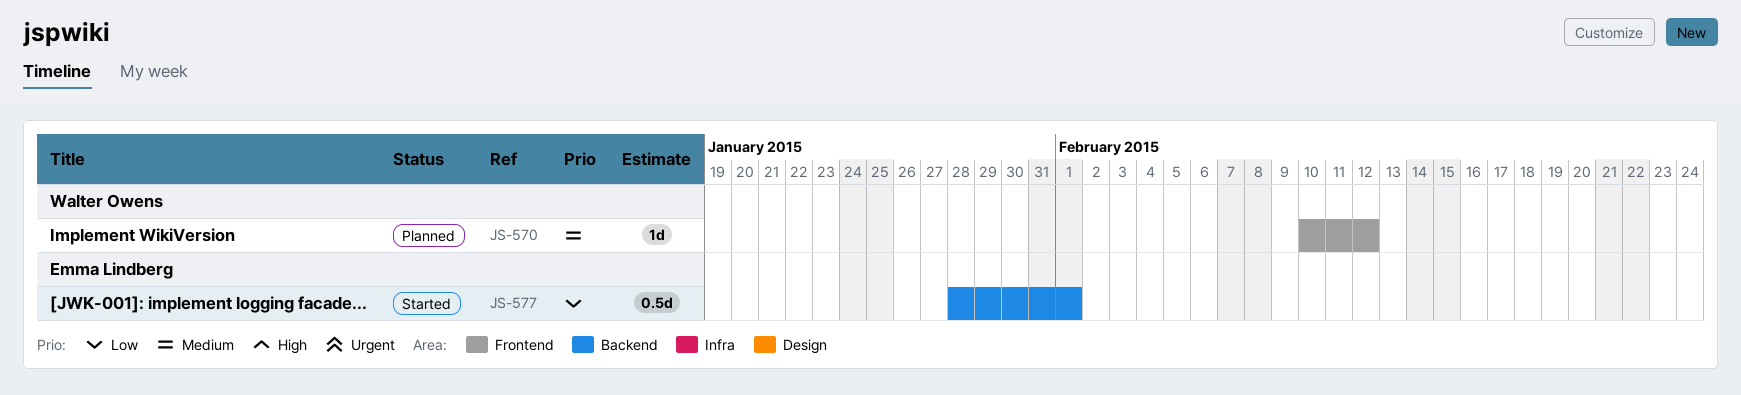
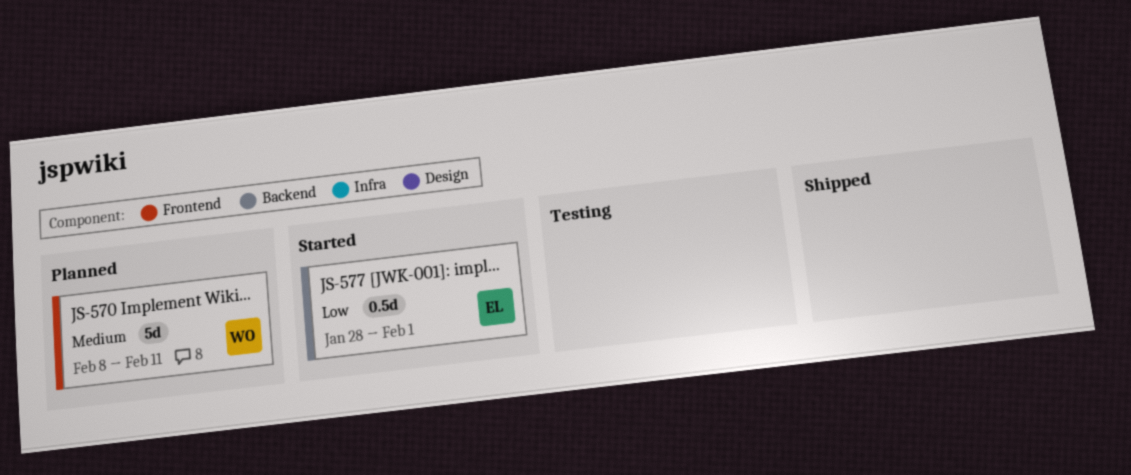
JS-570, estimate: 1d -> 5d
JS-570, start: Feb 10 -> Feb 8
JS-570, due: Feb 12 -> Feb 11

